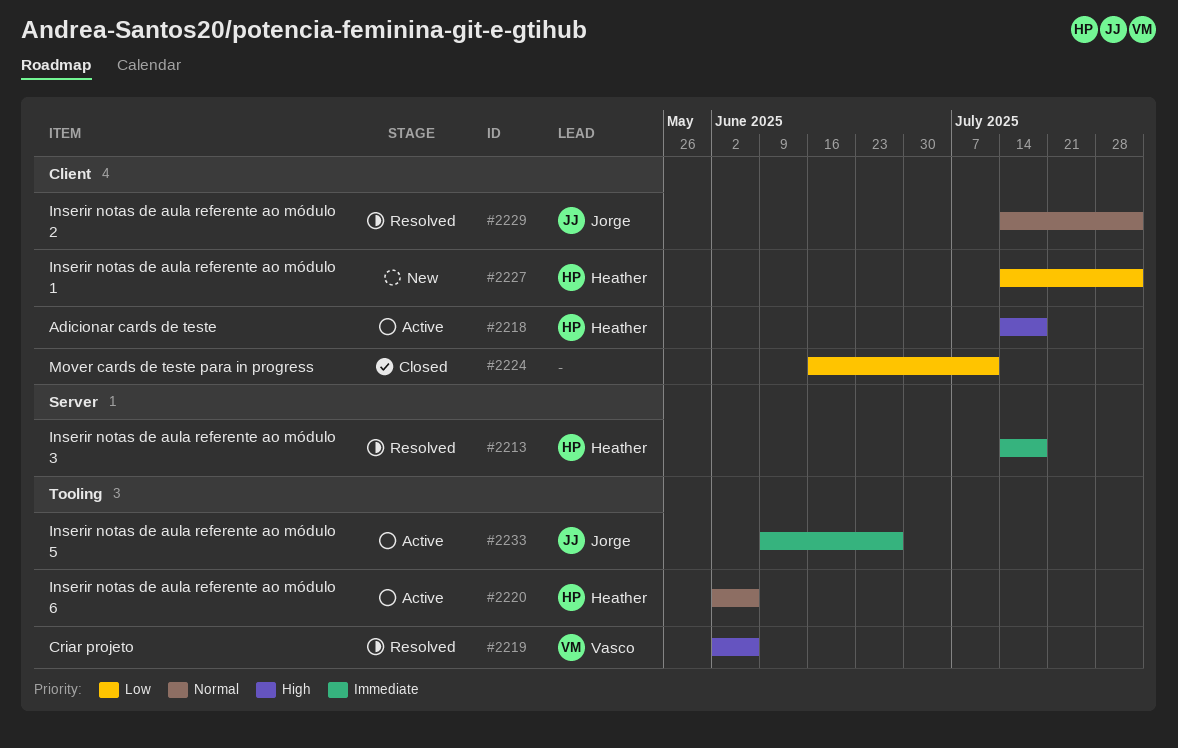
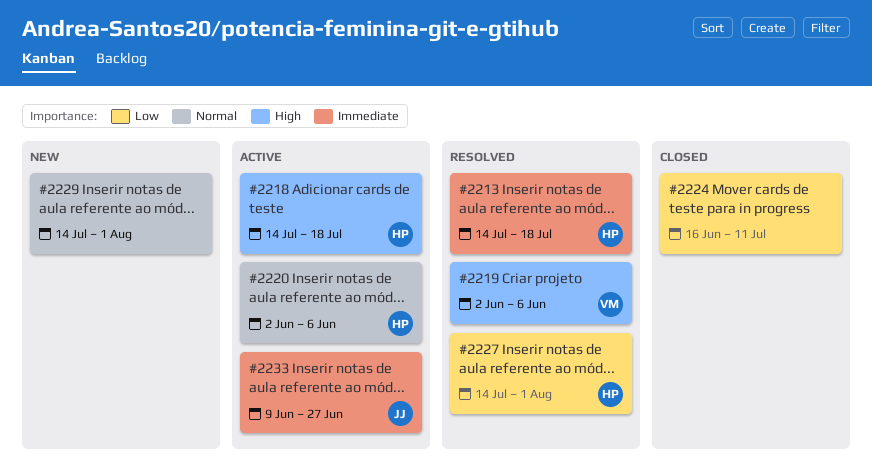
#2227, status: New -> Resolved
#2229, status: Resolved -> New
#2229, owner: Jorge -> none

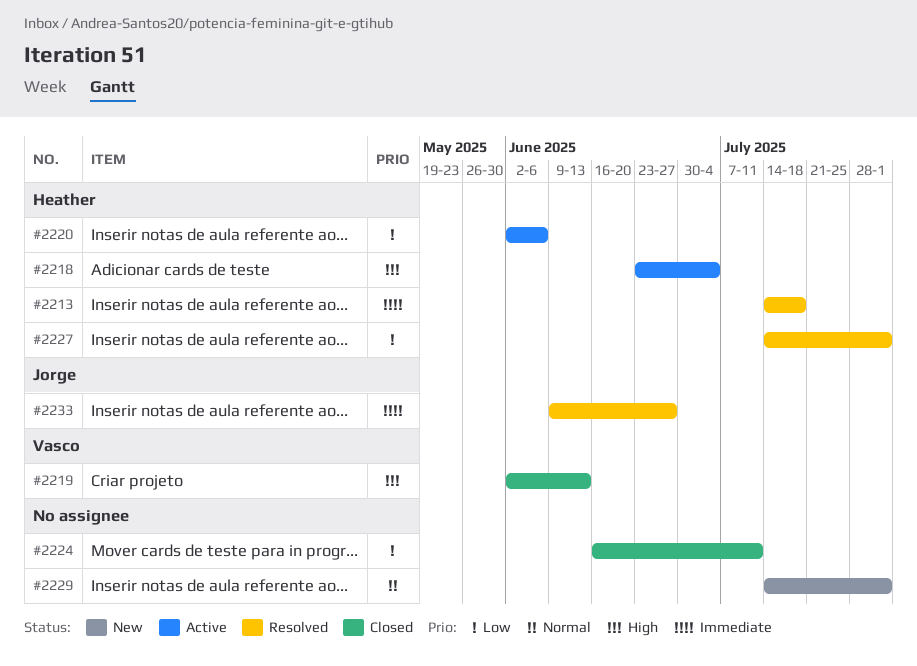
#2218, start: Jul 14 -> Jun 23
#2218, due: Jul 18 -> Jul 4
#2219, status: Resolved -> Closed
#2219, due: Jun 6 -> Jun 13
#2220, priority: Normal -> Low
#2233, status: Active -> Resolved

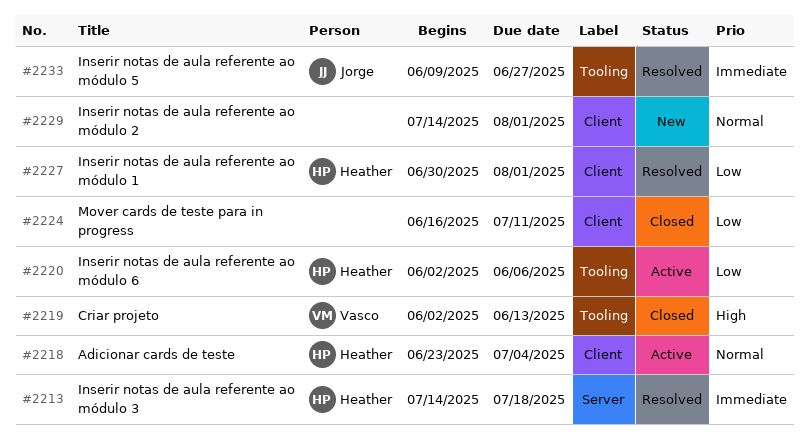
#2218, priority: High -> Normal
#2227, start: Jul 14 -> Jun 30

